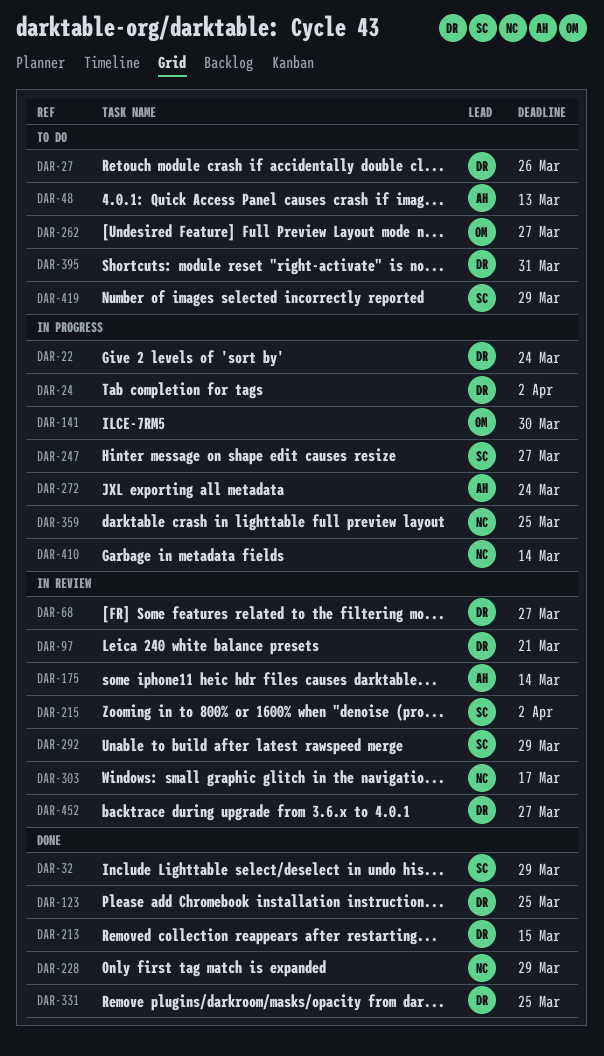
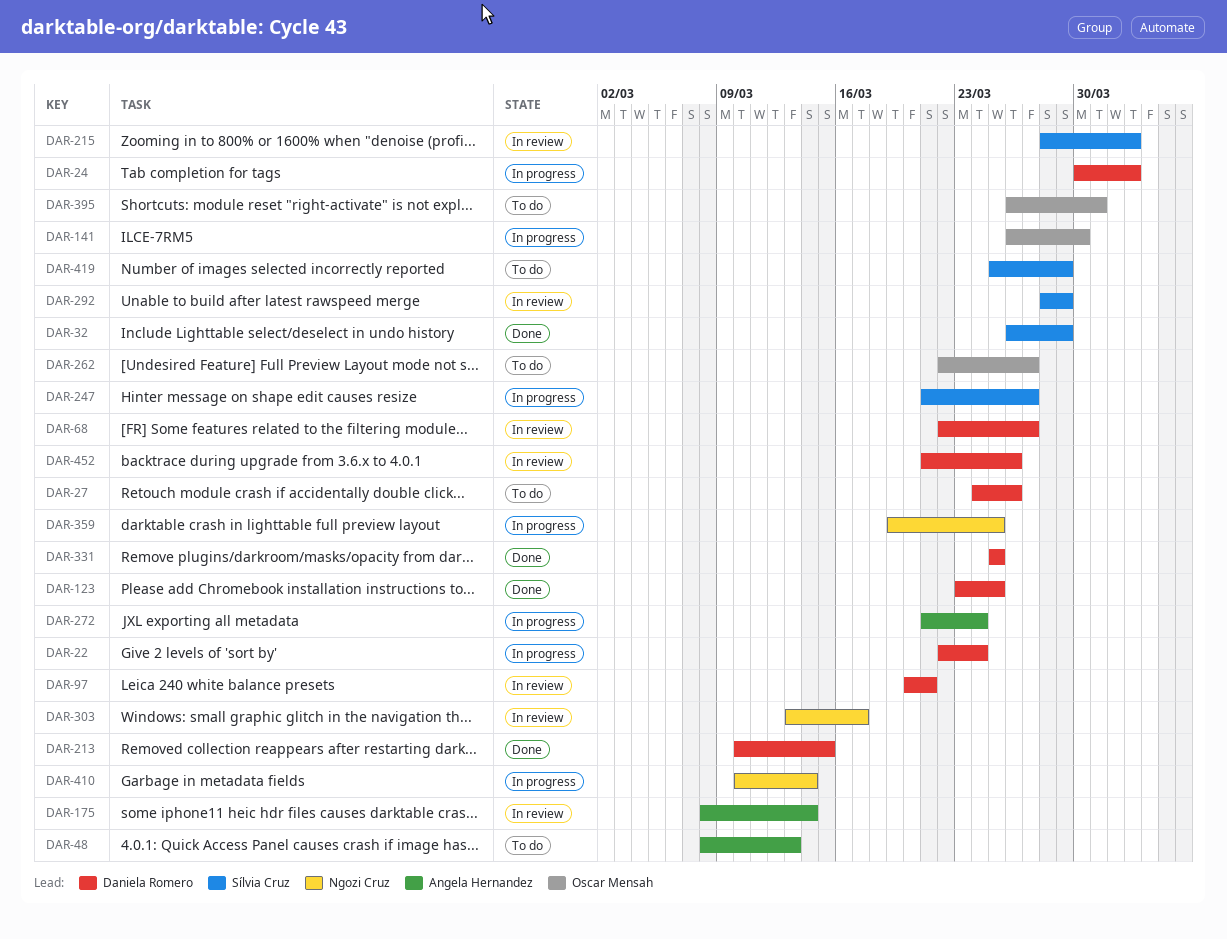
DAR-228: present -> none
DAR-395, owner: Daniela Romero -> Oscar Mensah
DAR-452, due: Mar 27 -> Mar 26

